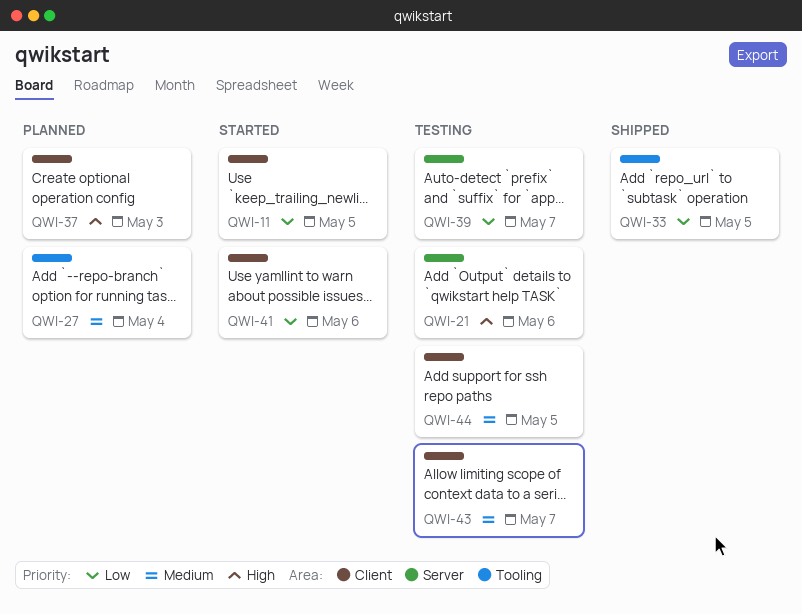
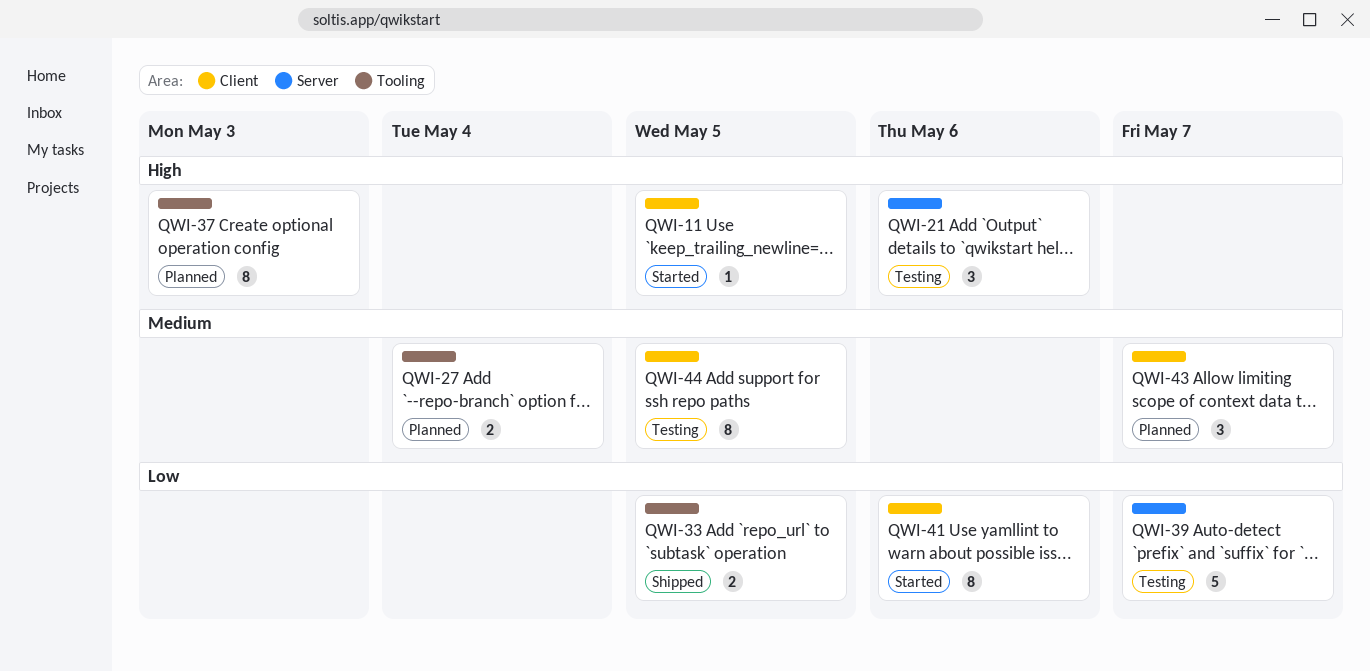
QWI-11, priority: Low -> High
QWI-37, label: Client -> Tooling
QWI-43, status: Testing -> Planned

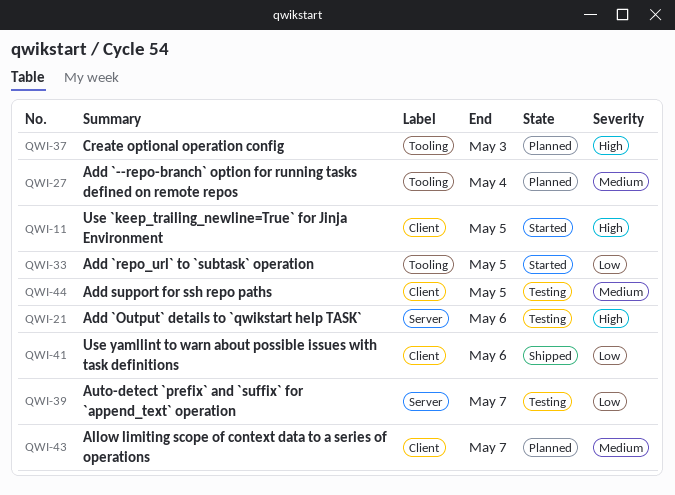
QWI-33, status: Shipped -> Started
QWI-41, status: Started -> Shipped

